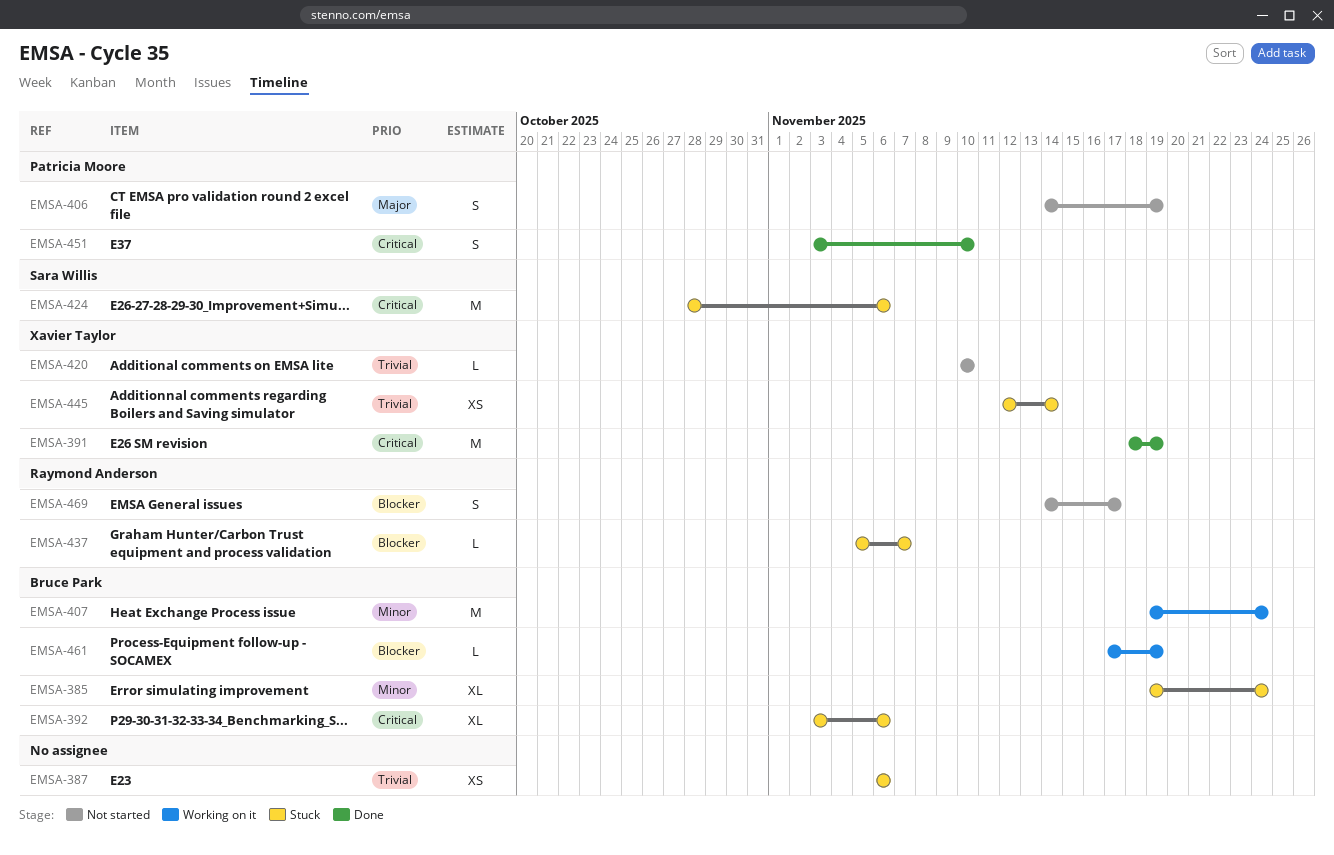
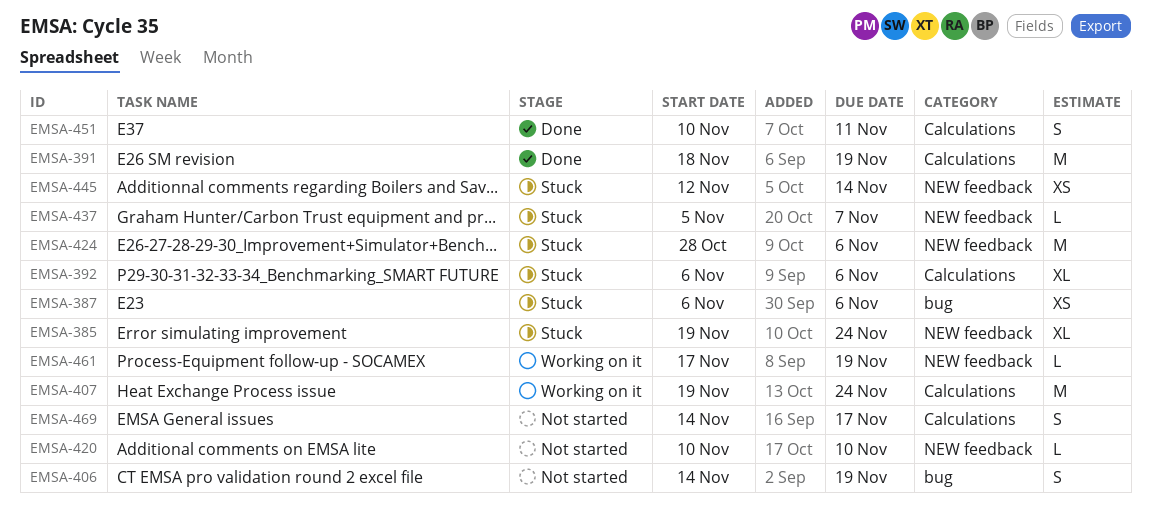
EMSA-392, start: Nov 3 -> Nov 6
EMSA-451, start: Nov 3 -> Nov 10
EMSA-451, due: Nov 10 -> Nov 11

